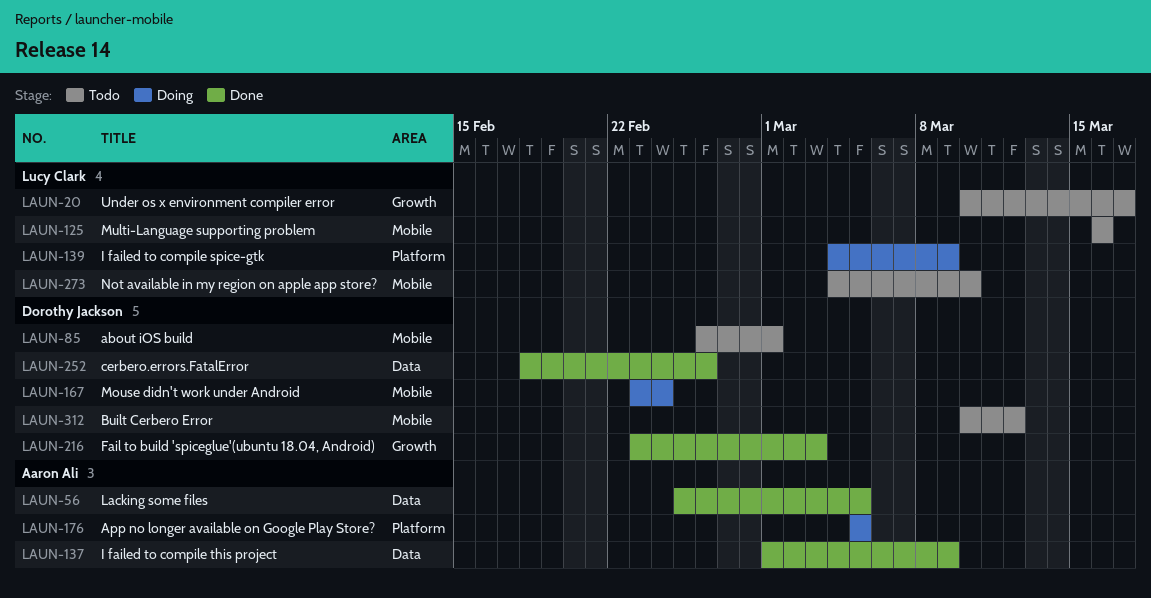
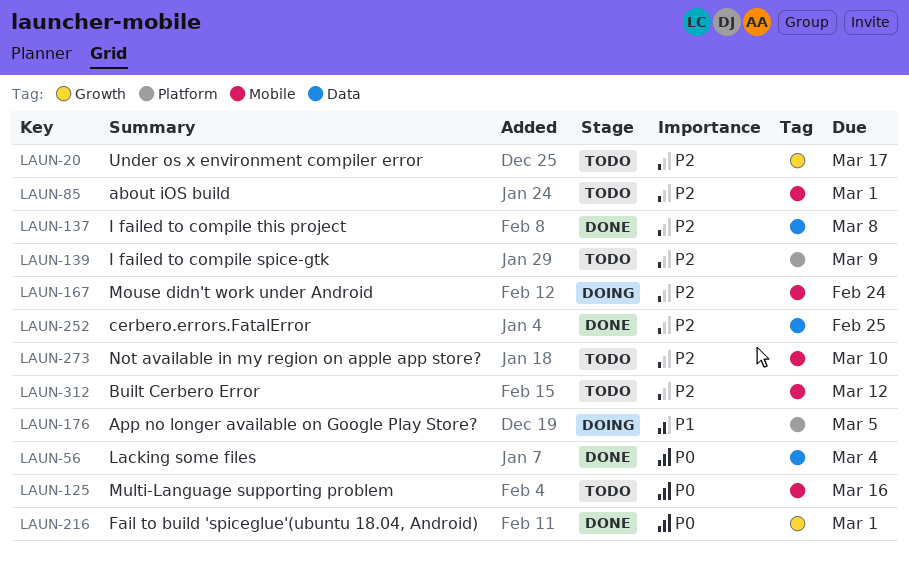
LAUN-56, due: Mar 5 -> Mar 4
LAUN-137, due: Mar 9 -> Mar 8
LAUN-139, status: Doing -> Todo
LAUN-216, due: Mar 3 -> Mar 1
LAUN-252, due: Feb 26 -> Feb 25

